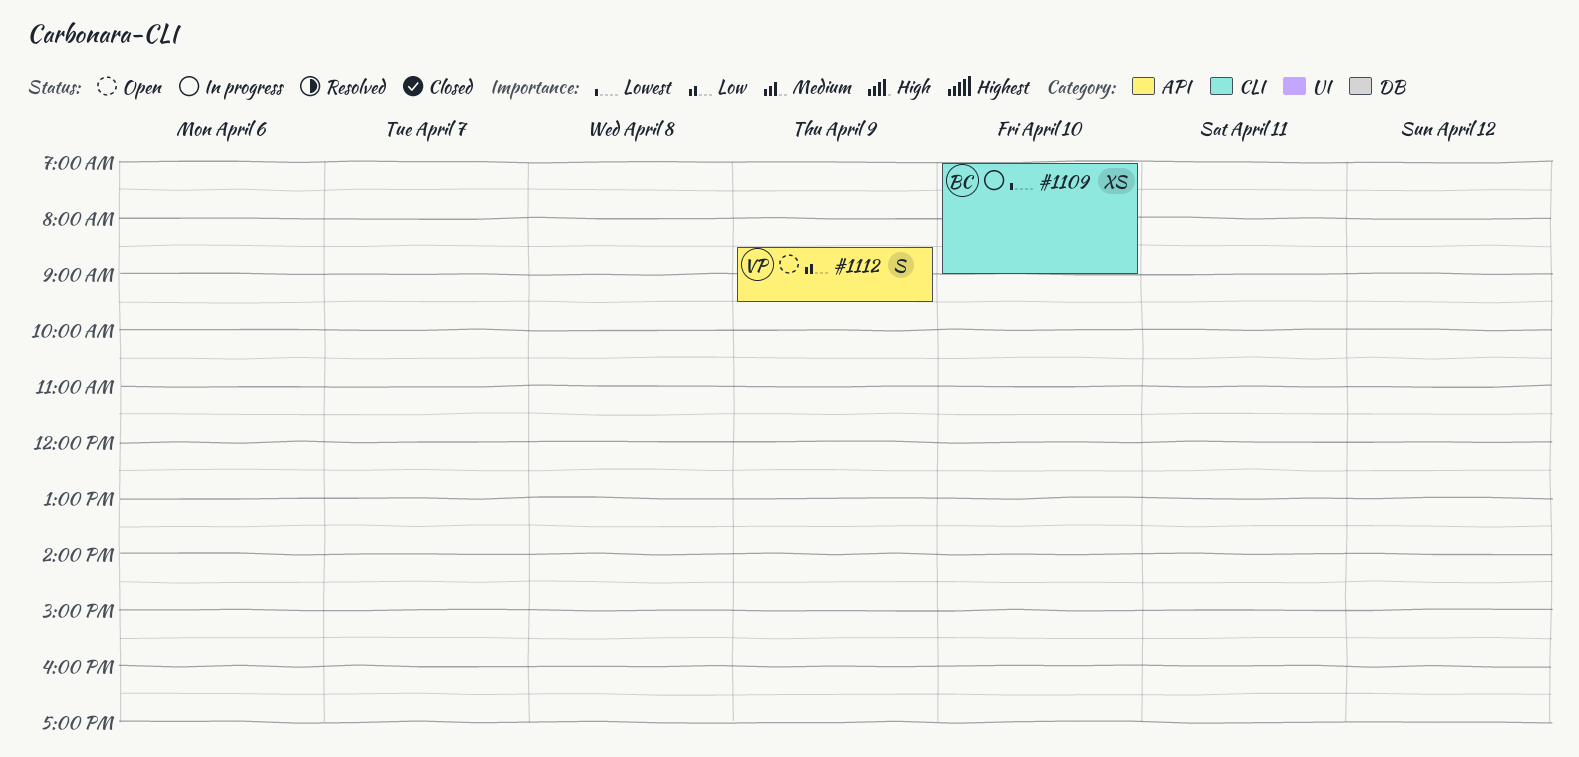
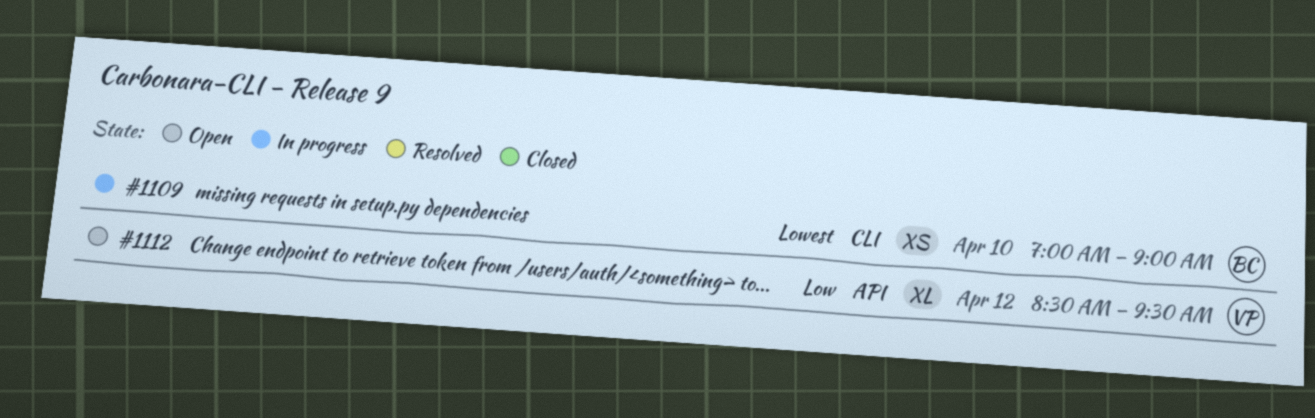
#1112, estimate: S -> XL
#1112, day: Apr 9 -> Apr 12

